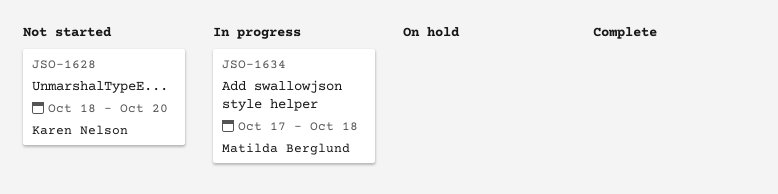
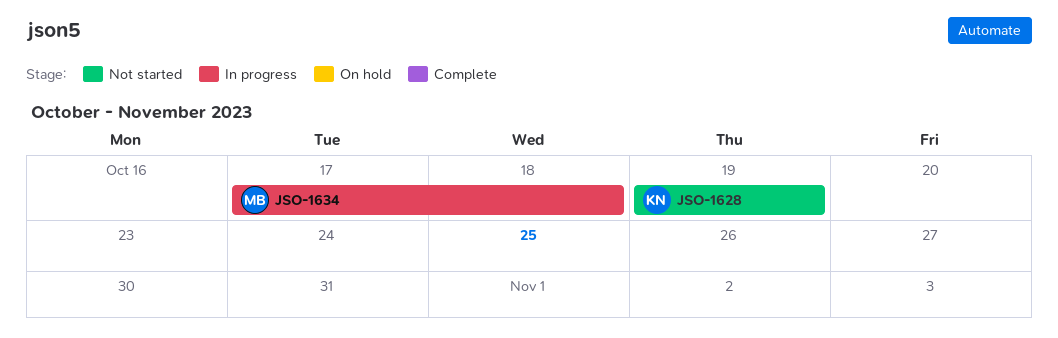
JSO-1628, start: Oct 18 -> Oct 19
JSO-1628, due: Oct 20 -> Oct 19

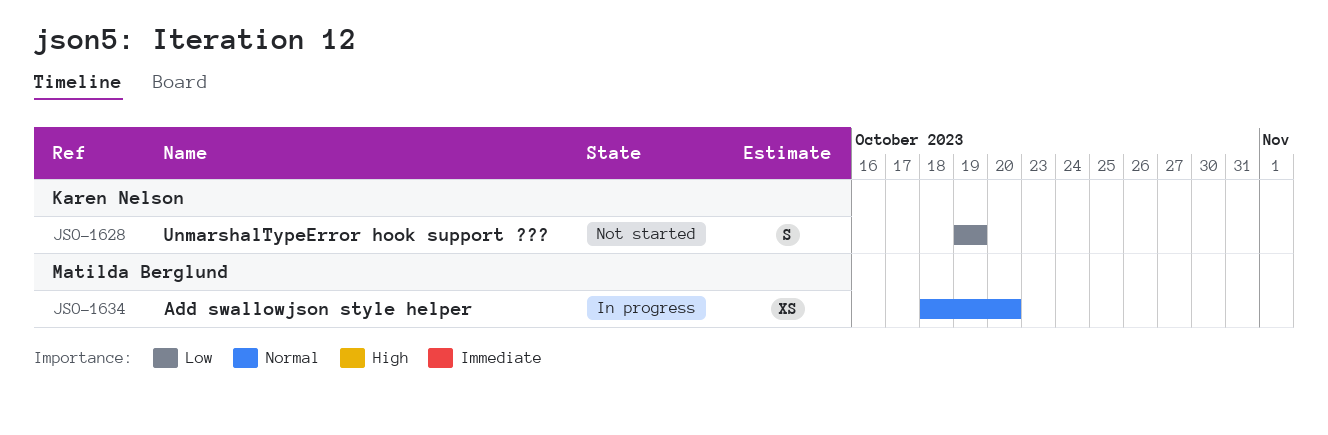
JSO-1634, start: Oct 17 -> Oct 18
JSO-1634, due: Oct 18 -> Oct 20

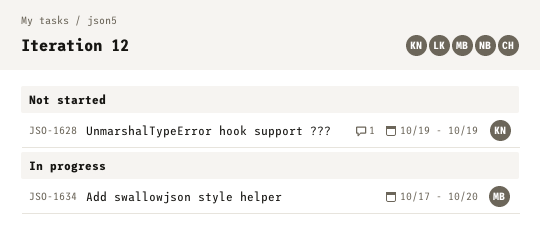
JSO-1634, start: Oct 18 -> Oct 17

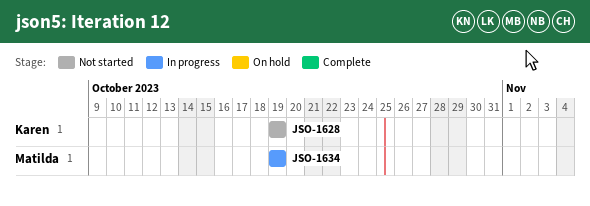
JSO-1634, start: Oct 17 -> Oct 19
JSO-1634, due: Oct 20 -> Oct 19

